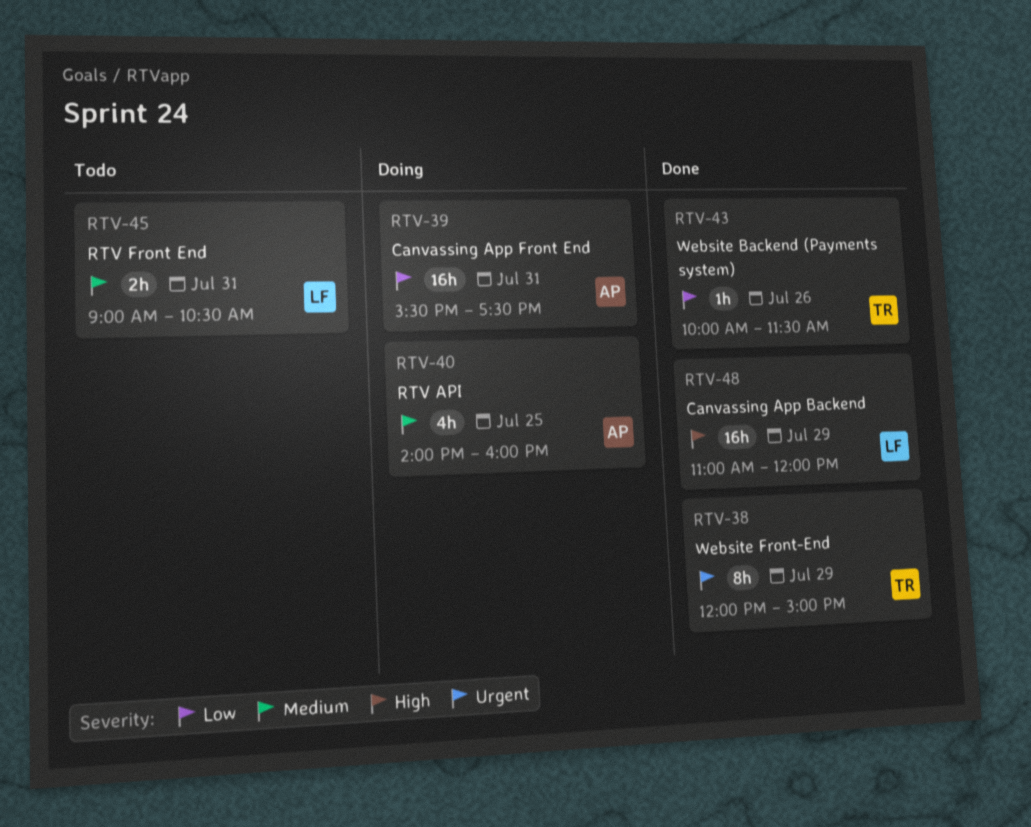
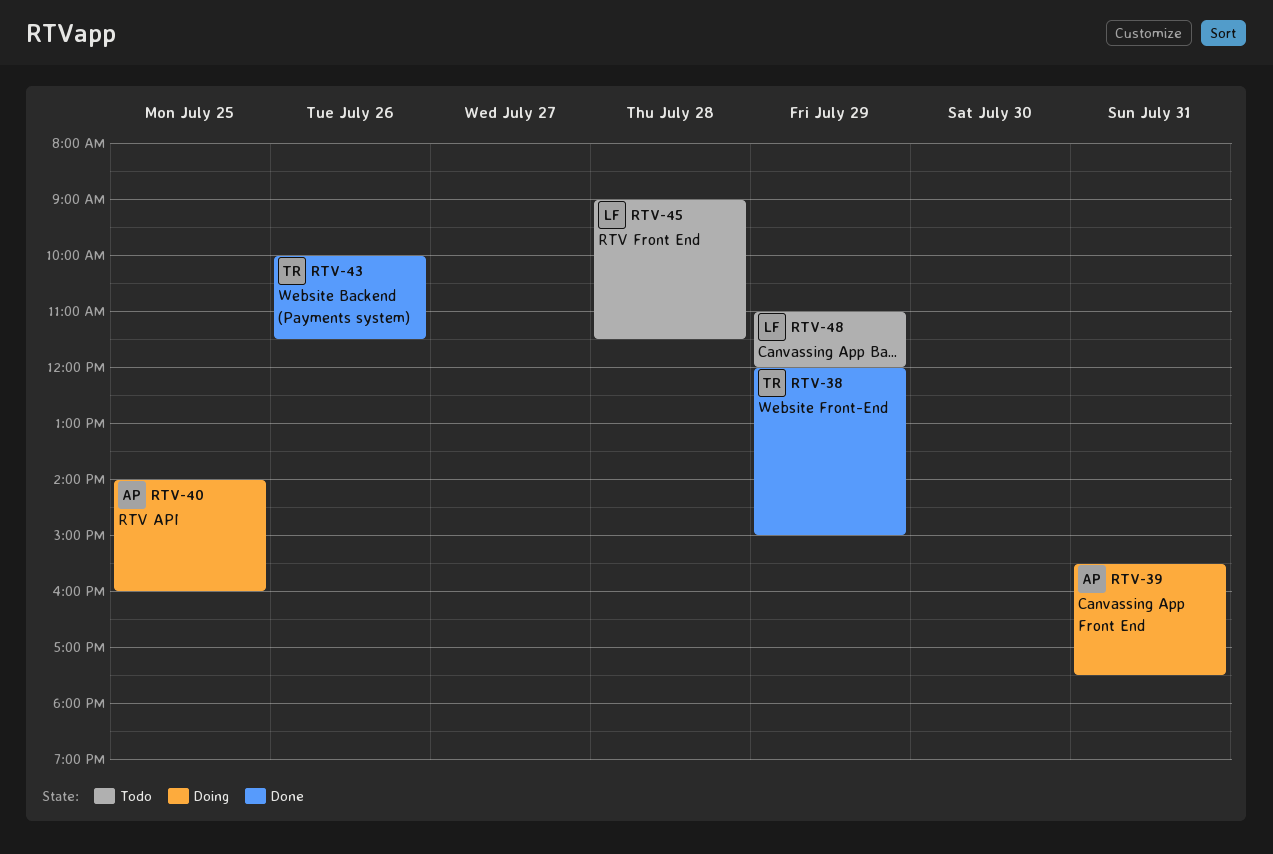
RTV-45, day: Jul 31 -> Jul 28
RTV-45, ends: 10:30 -> 11:30
RTV-48, status: Done -> Todo

